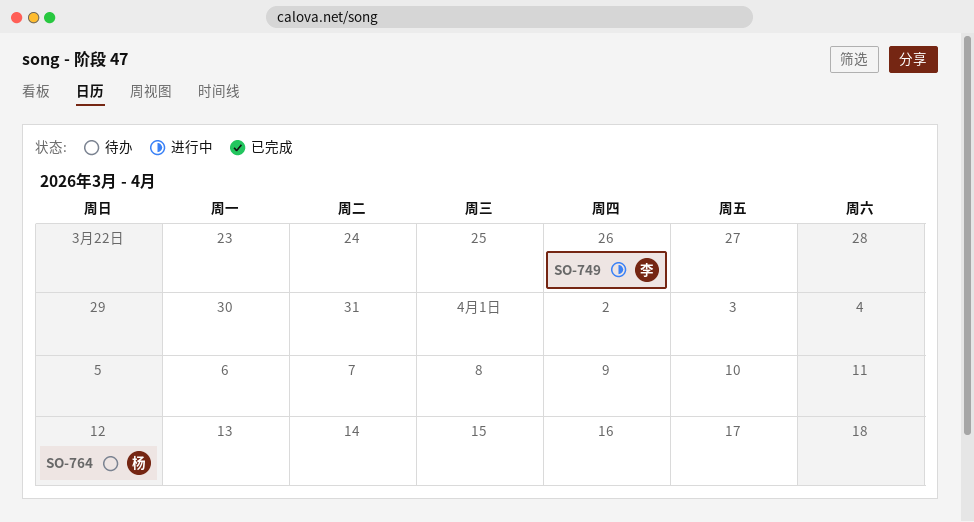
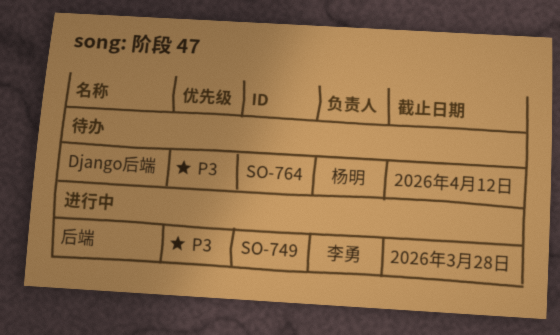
SO-749, due: Mar 26 -> Mar 28

